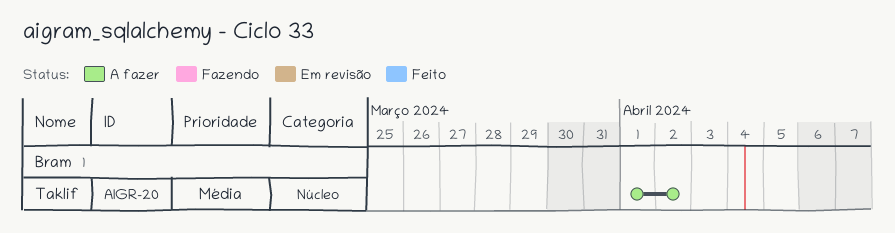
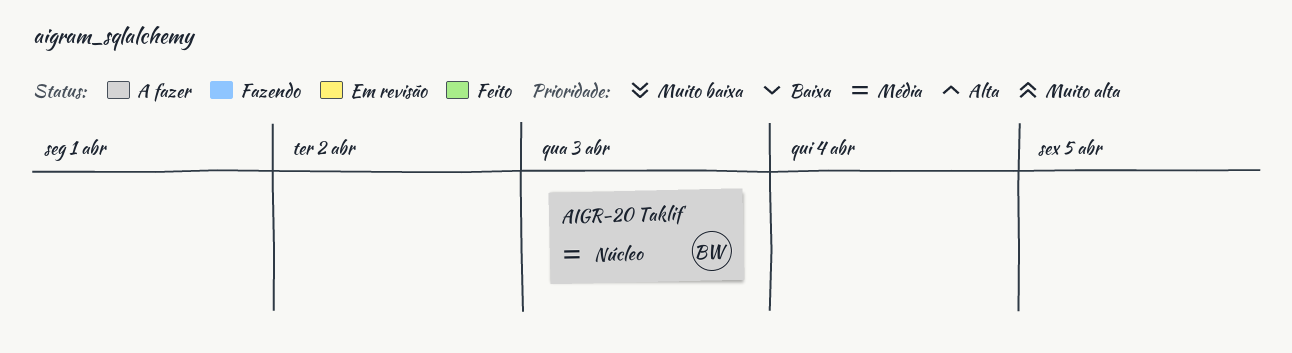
AIGR-20, due: Apr 2 -> Apr 3

